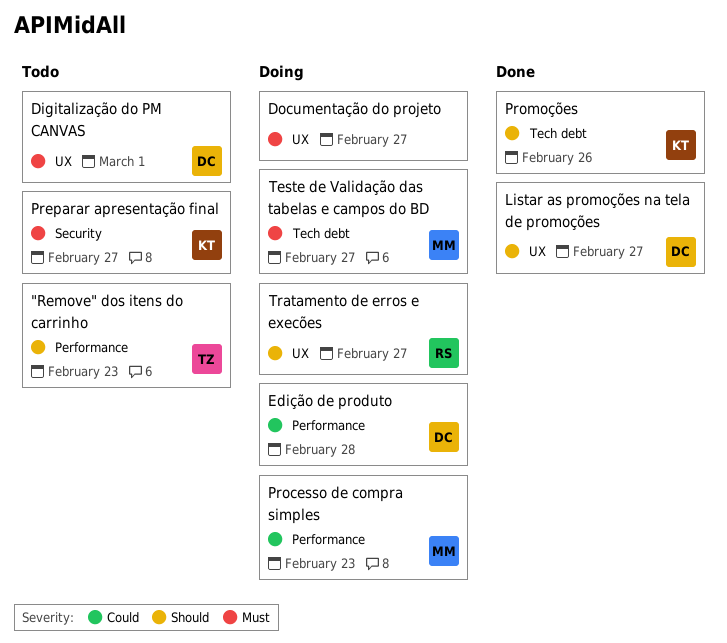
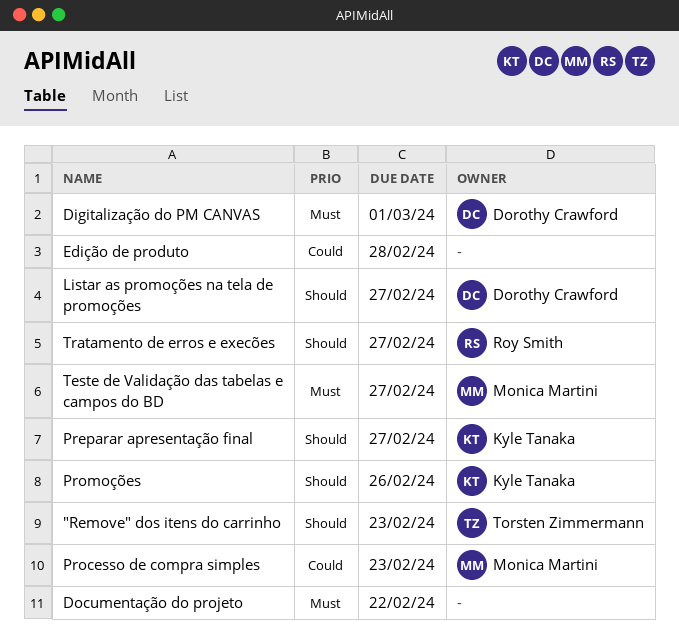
Documentação do projeto, due: Feb 27 -> Feb 22
Edição de produto, owner: Dorothy Crawford -> none
Preparar apresentação final, priority: Must -> Should

